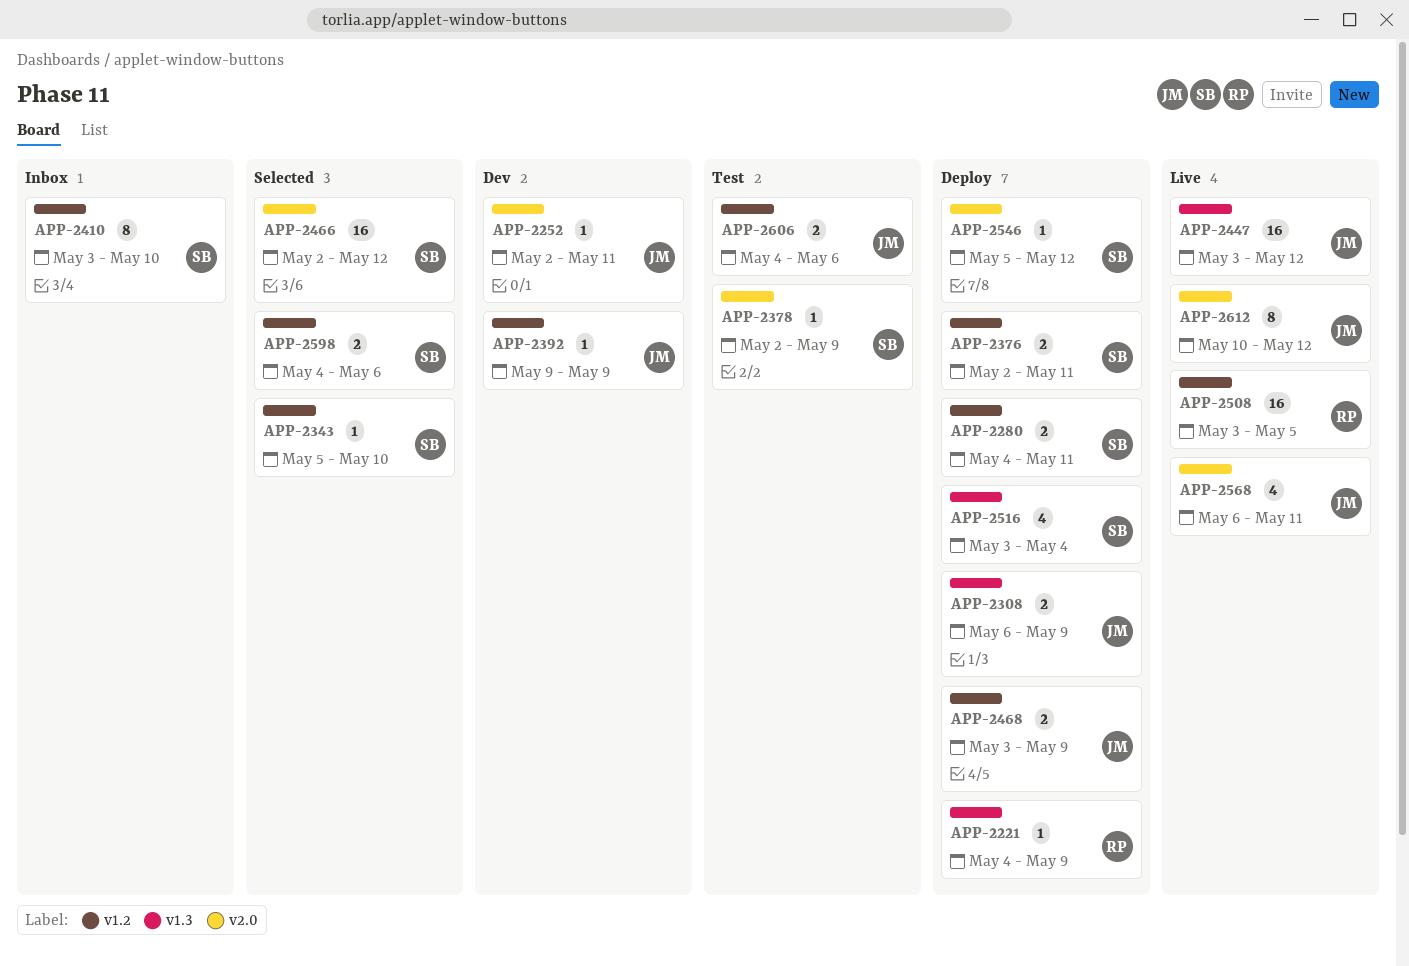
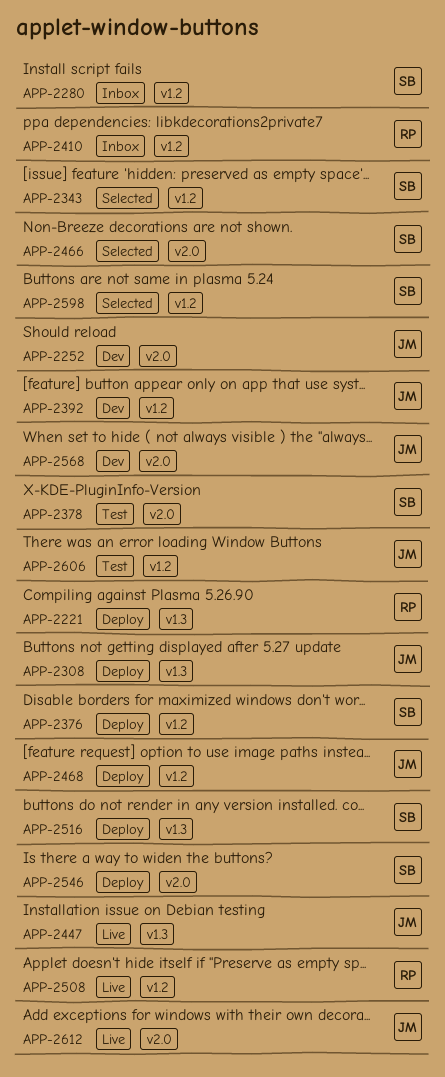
APP-2280, status: Deploy -> Inbox
APP-2410, owner: SB -> RP
APP-2568, status: Live -> Dev

